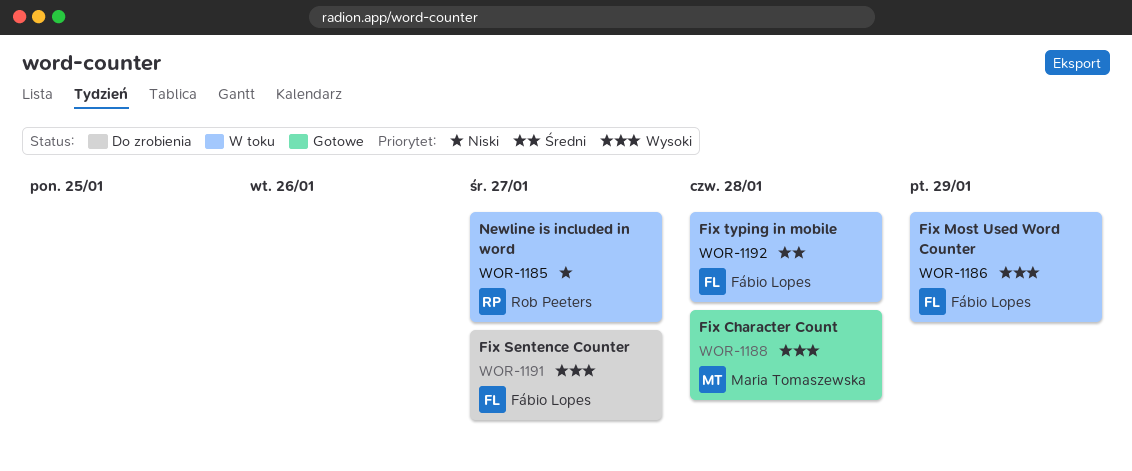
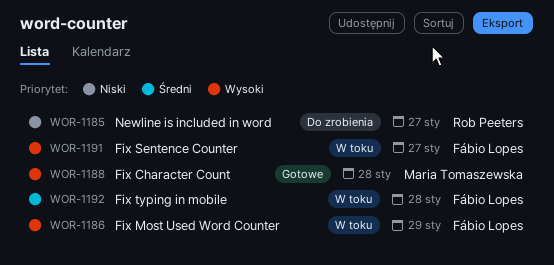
WOR-1185, status: W toku -> Do zrobienia
WOR-1191, status: Do zrobienia -> W toku

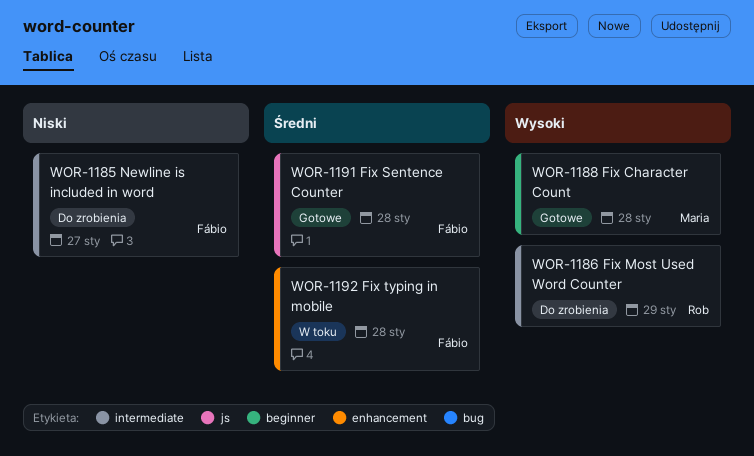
WOR-1185, owner: Rob Peeters -> Fábio Lopes
WOR-1186, status: W toku -> Do zrobienia
WOR-1186, owner: Fábio Lopes -> Rob Peeters
WOR-1191, status: W toku -> Gotowe
WOR-1191, priority: Wysoki -> Średni
WOR-1191, due: Jan 27 -> Jan 28

